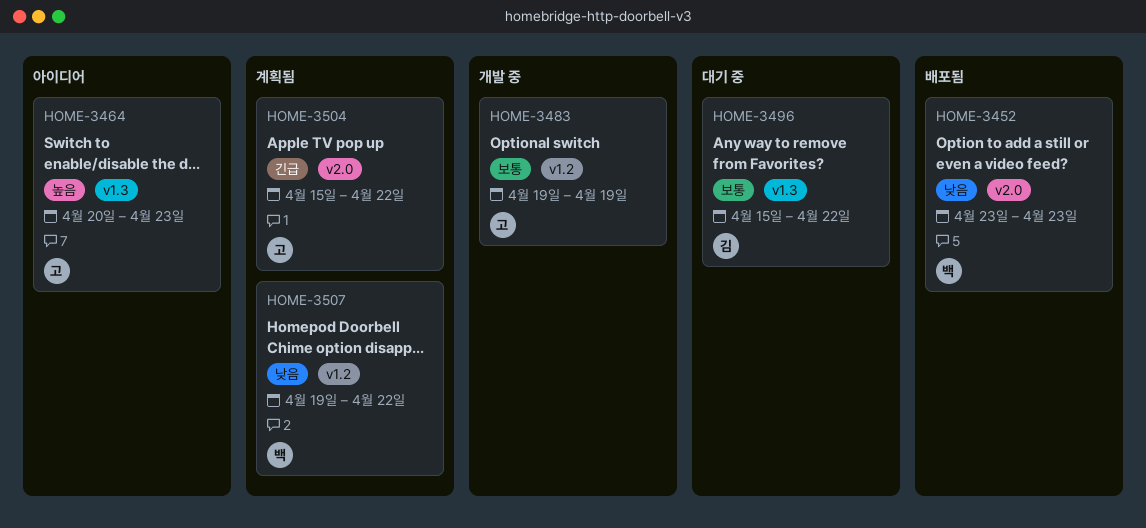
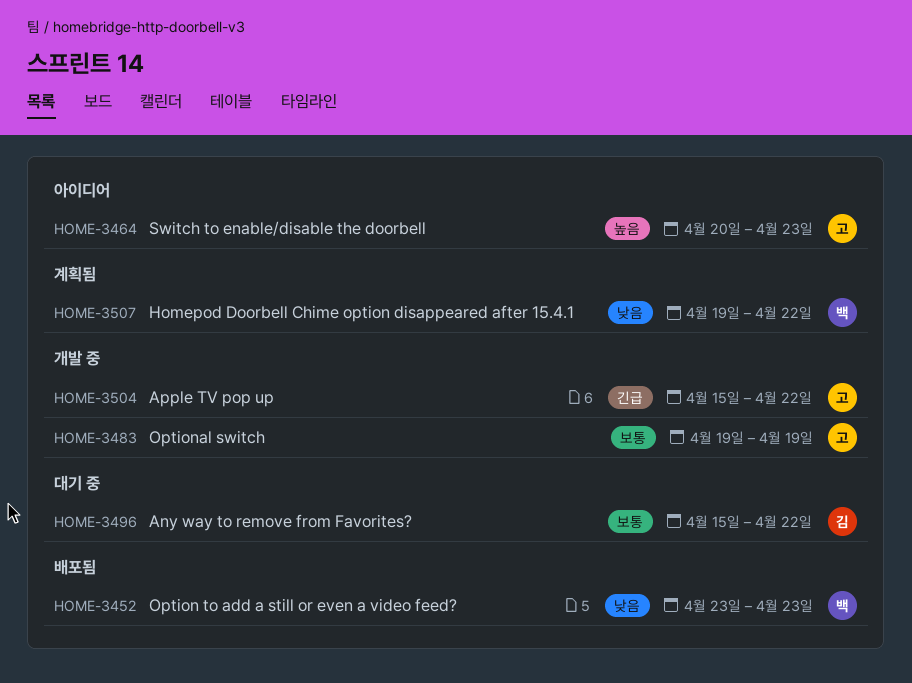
HOME-3504, status: 계획됨 -> 개발 중

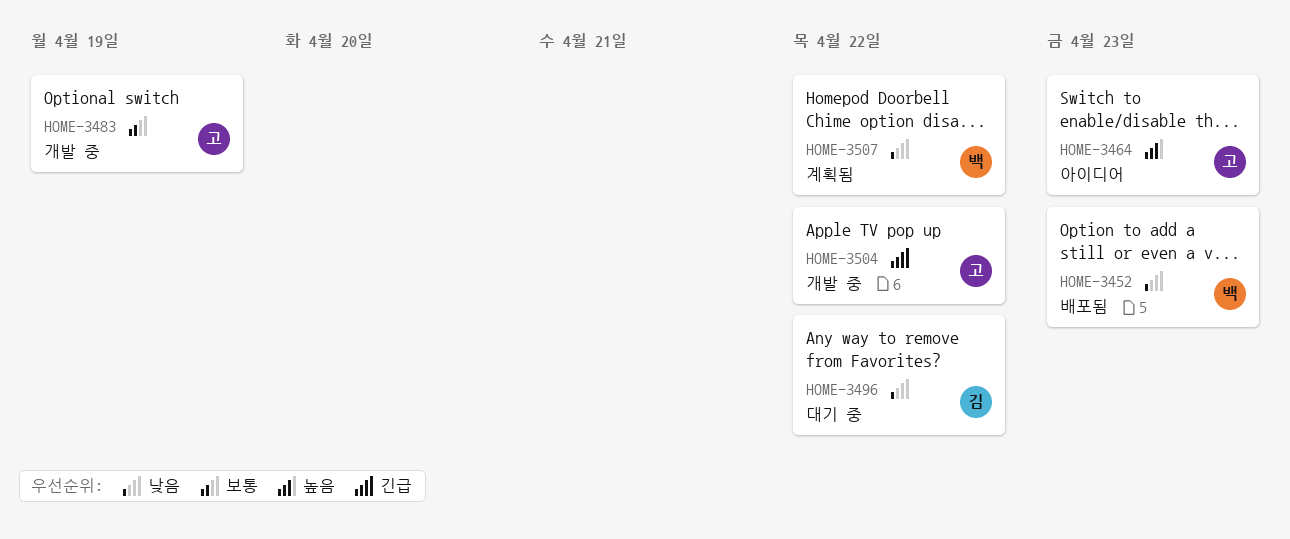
HOME-3496, priority: 보통 -> 낮음

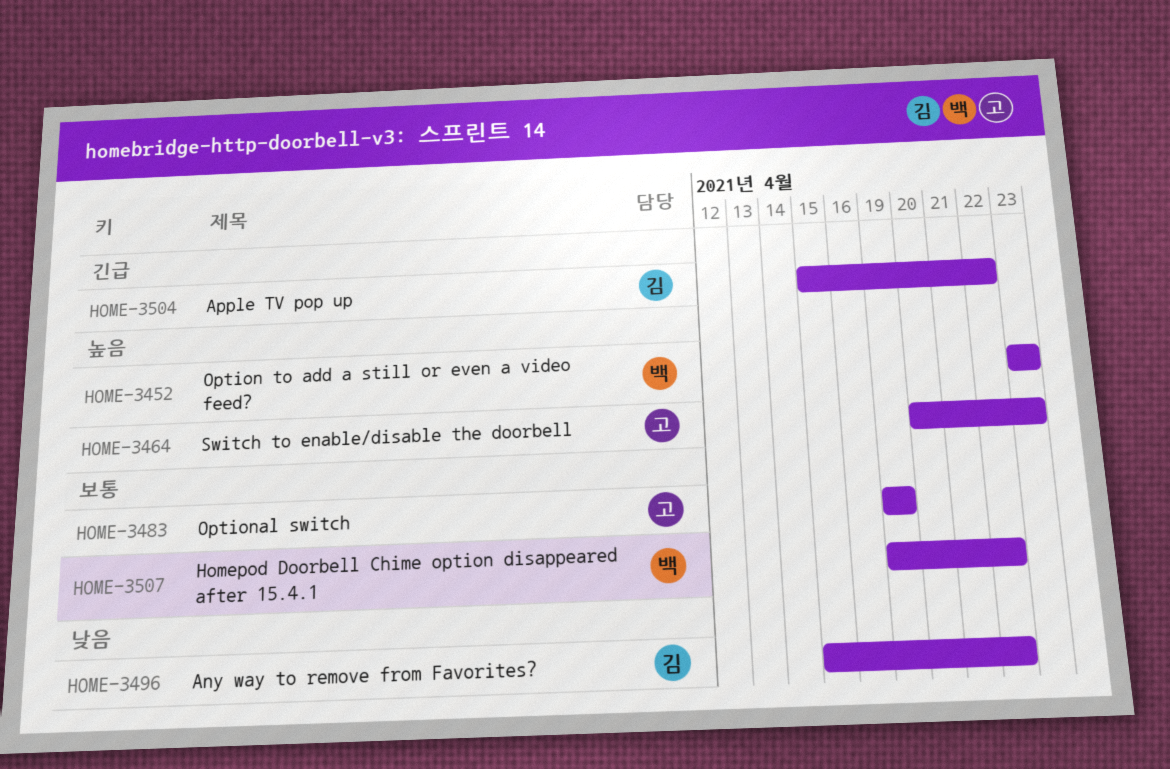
HOME-3452, priority: 낮음 -> 높음
HOME-3504, owner: 고 -> 김
HOME-3507, priority: 낮음 -> 보통

